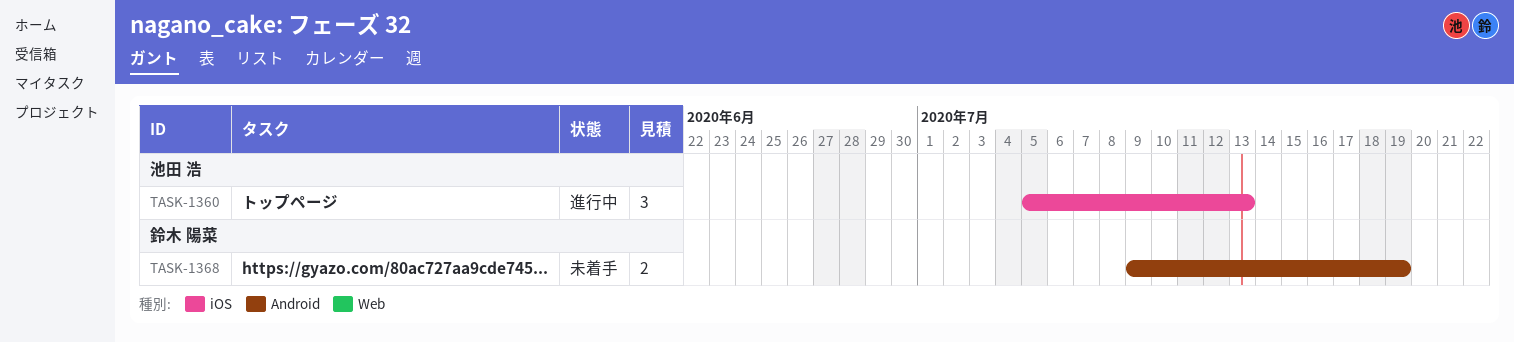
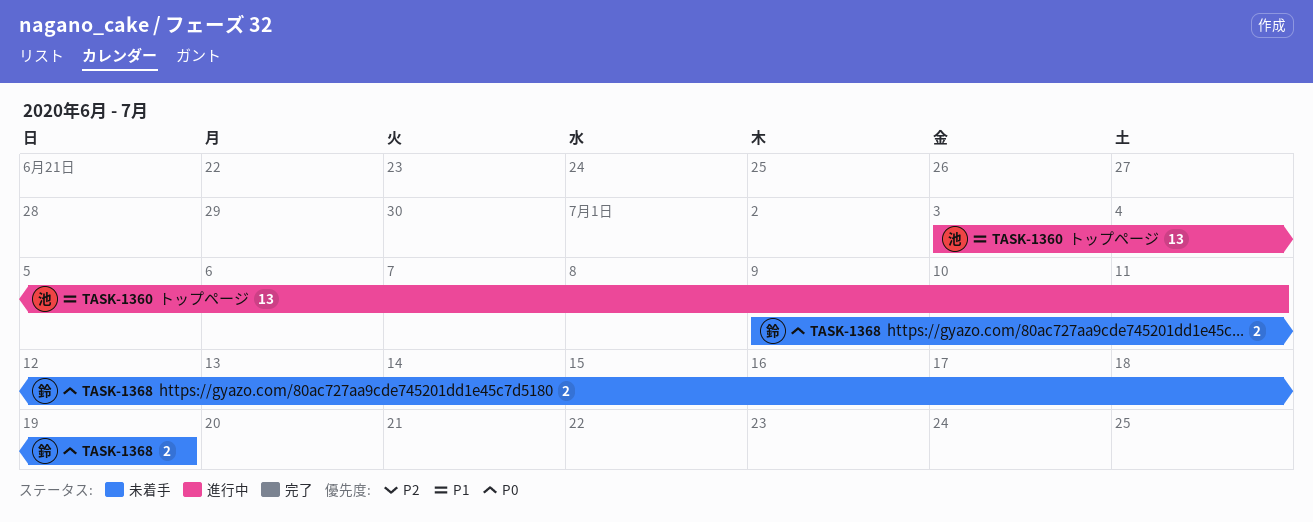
TASK-1360, estimate: 3 -> 13
TASK-1360, start: Jul 5 -> Jul 3
TASK-1360, due: Jul 13 -> Jul 11

